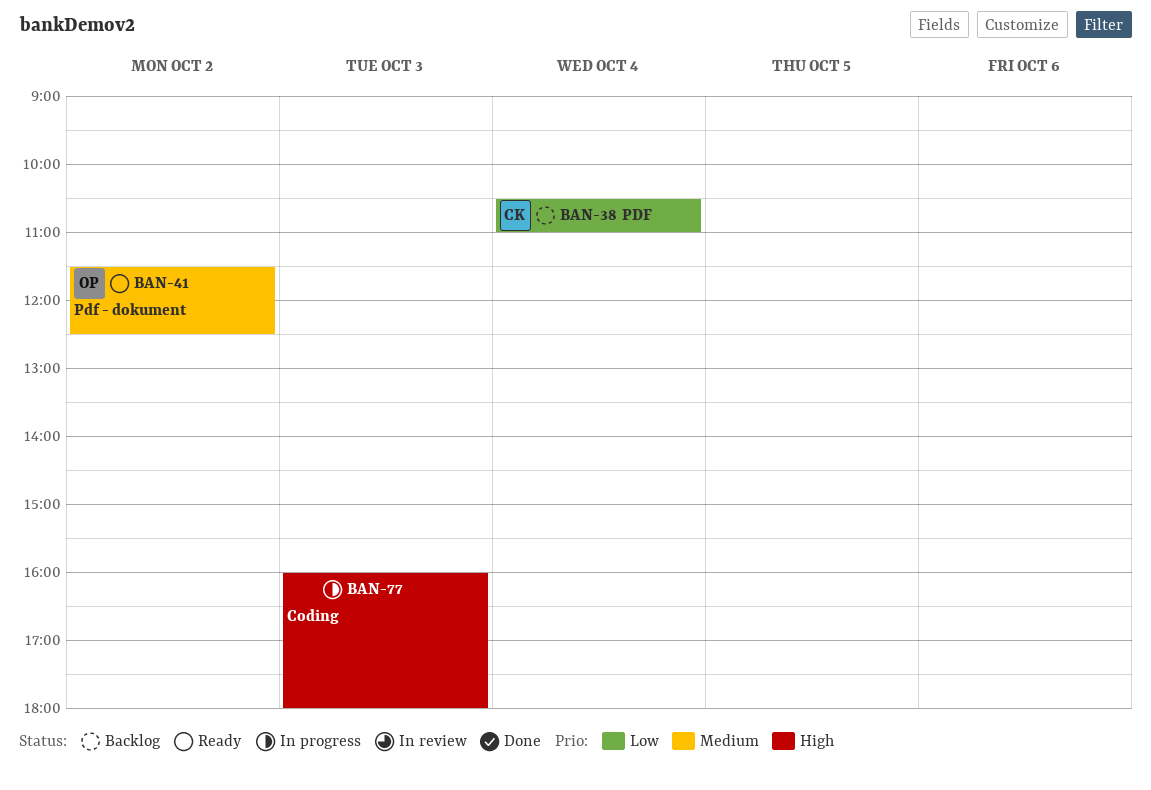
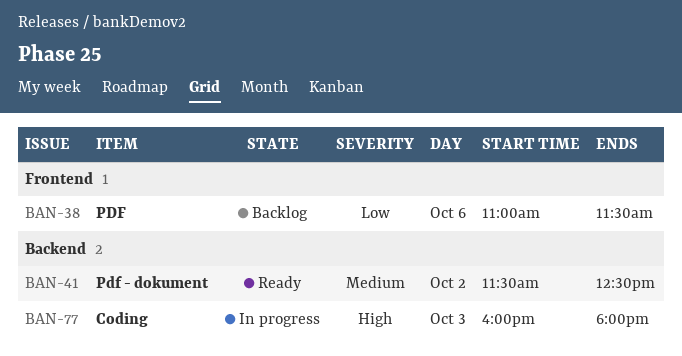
BAN-38, day: Oct 4 -> Oct 6
BAN-38, begins: 10:30 -> 11:00
BAN-38, ends: 11:00 -> 11:30

